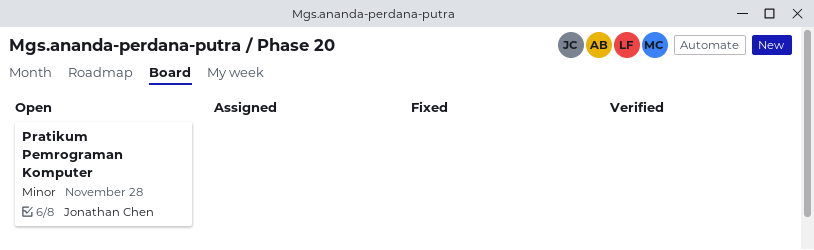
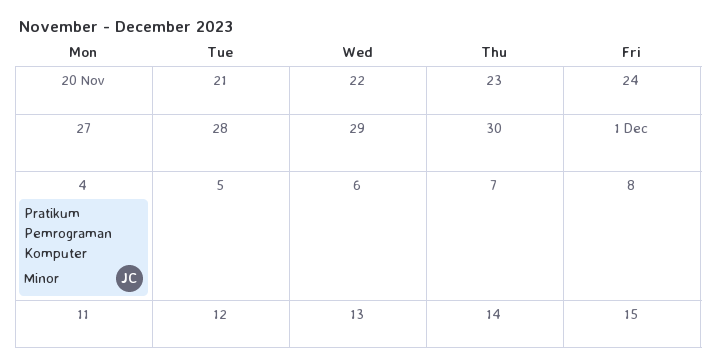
Pratikum Pemrograman Komputer, due: Nov 28 -> Dec 4

